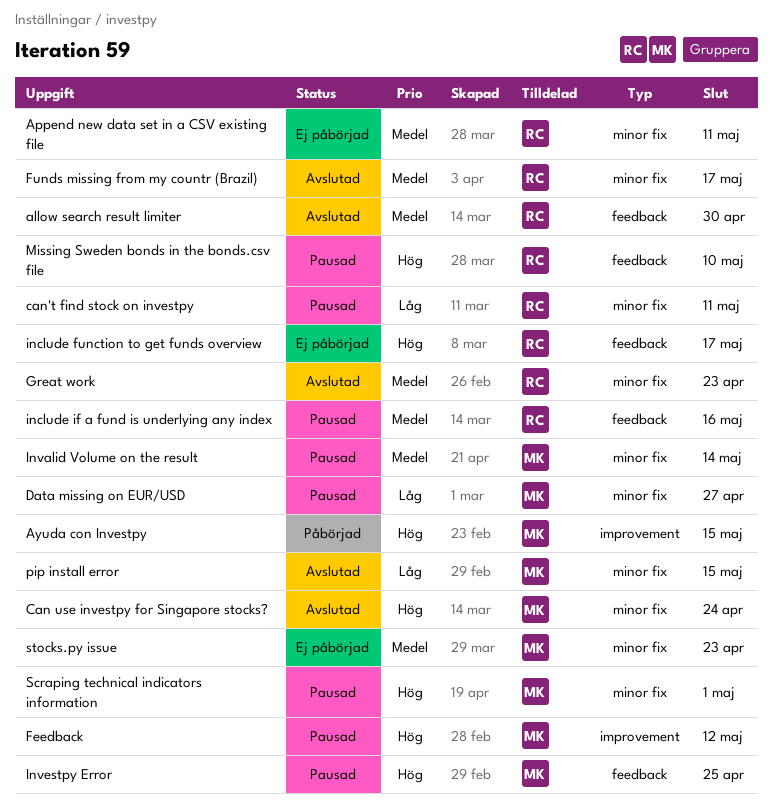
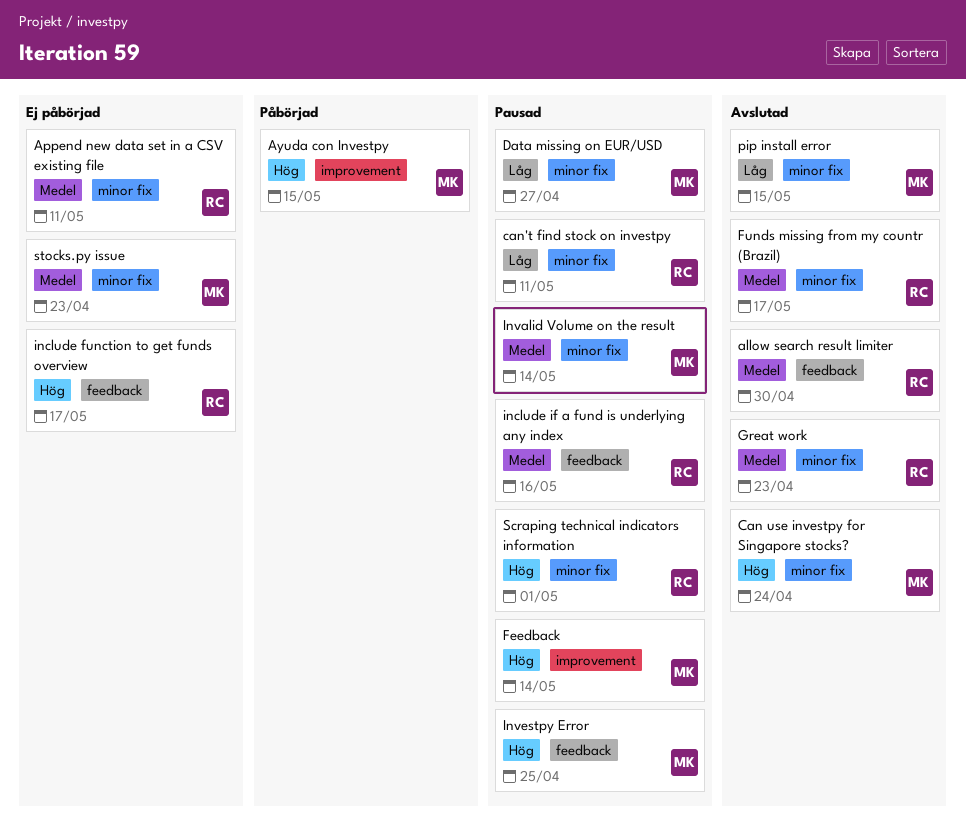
Feedback, due: May 12 -> May 14
Missing Sweden bonds in the bonds.csv file: present -> none
Scraping technical indicators information, owner: MK -> RC

